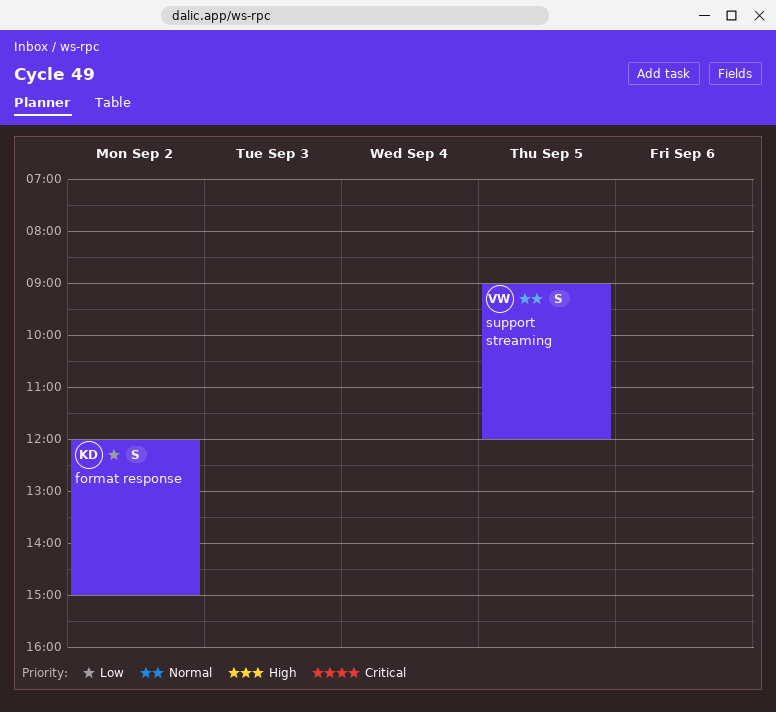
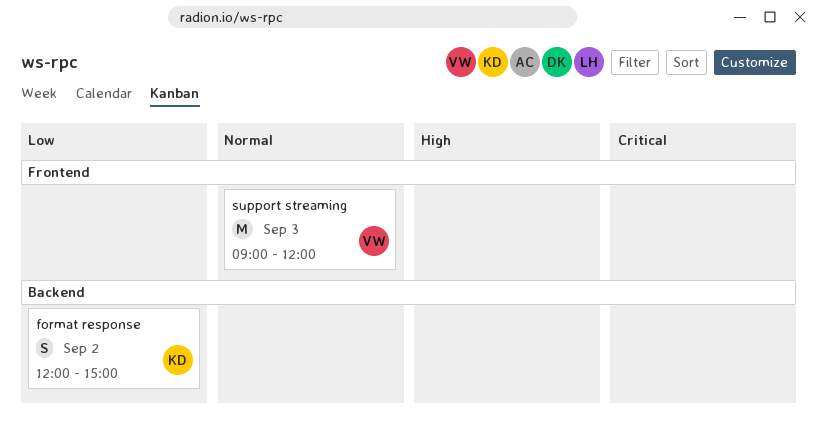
support streaming, estimate: S -> M
support streaming, day: Sep 5 -> Sep 3

